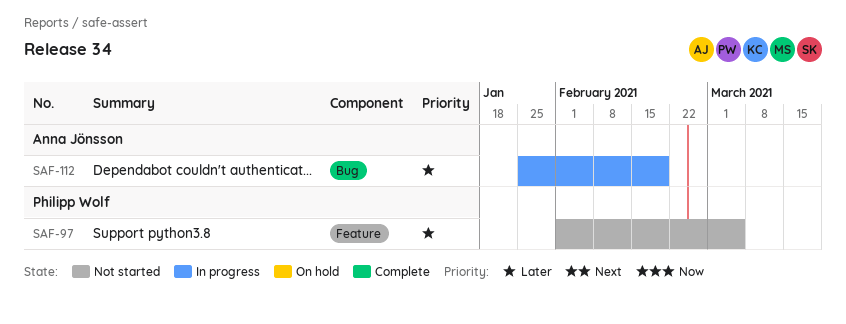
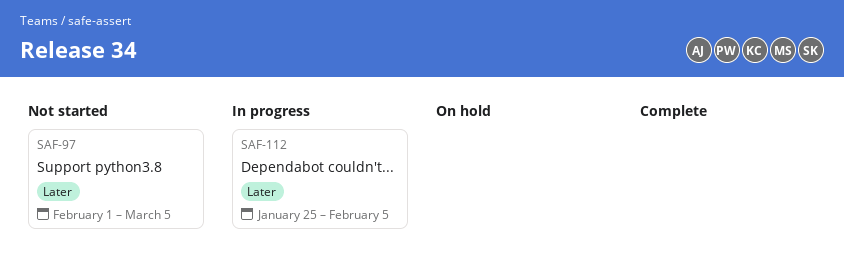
SAF-112, due: Feb 19 -> Feb 5

